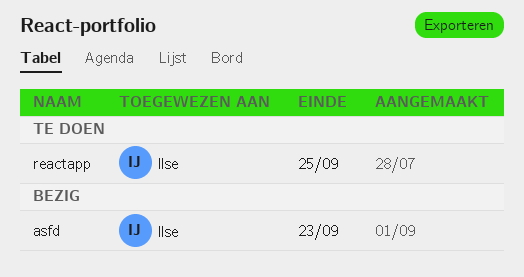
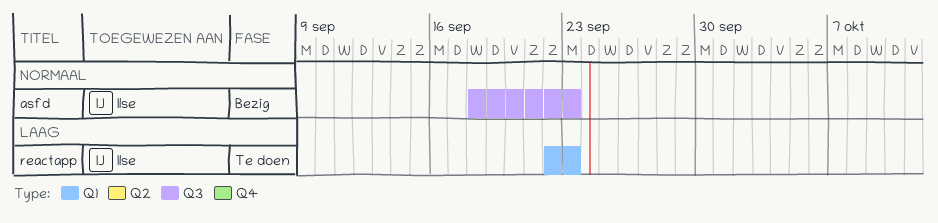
reactapp, due: Sep 25 -> Sep 23

